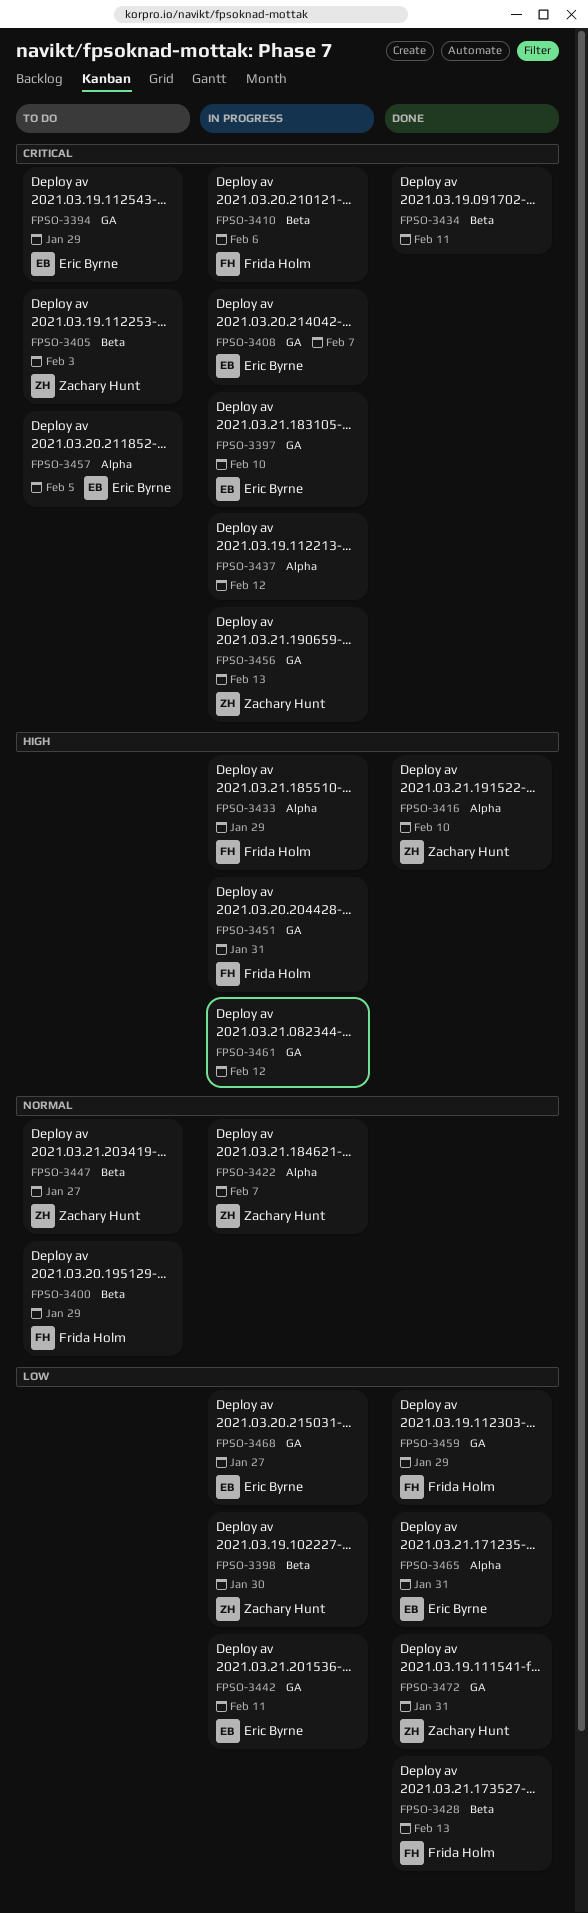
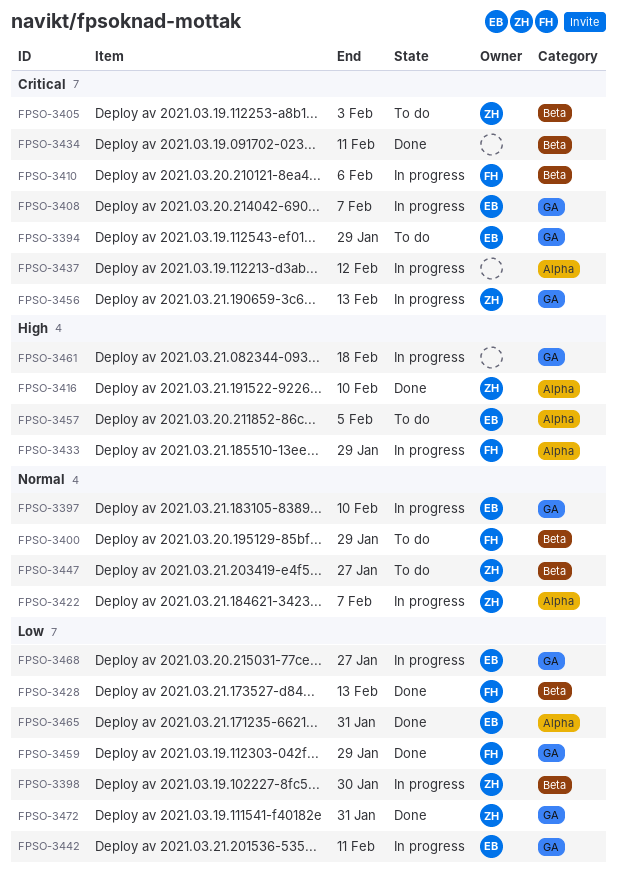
FPSO-3397, priority: Critical -> Normal
FPSO-3451: present -> none
FPSO-3457, priority: Critical -> High
FPSO-3461, due: Feb 12 -> Feb 18

